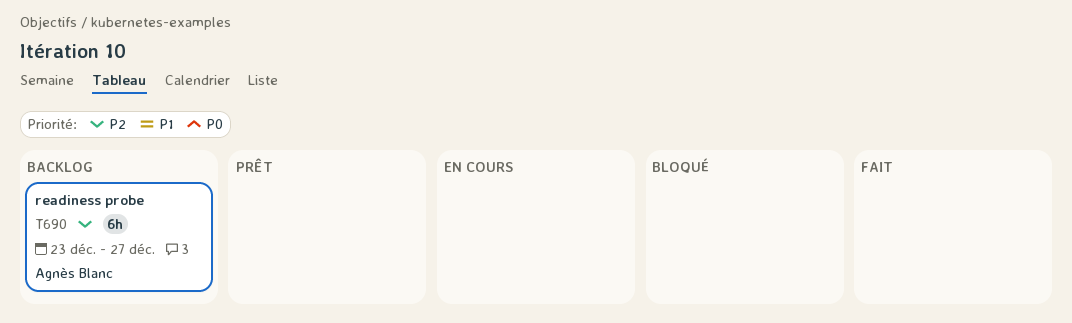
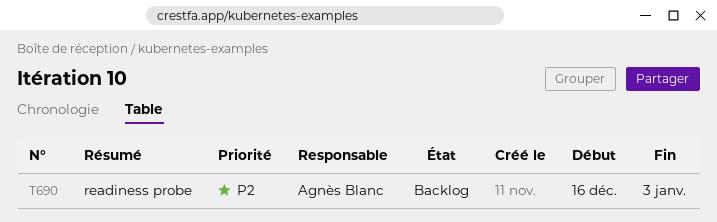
T690, start: Dec 23 -> Dec 16
T690, due: Dec 27 -> Jan 3

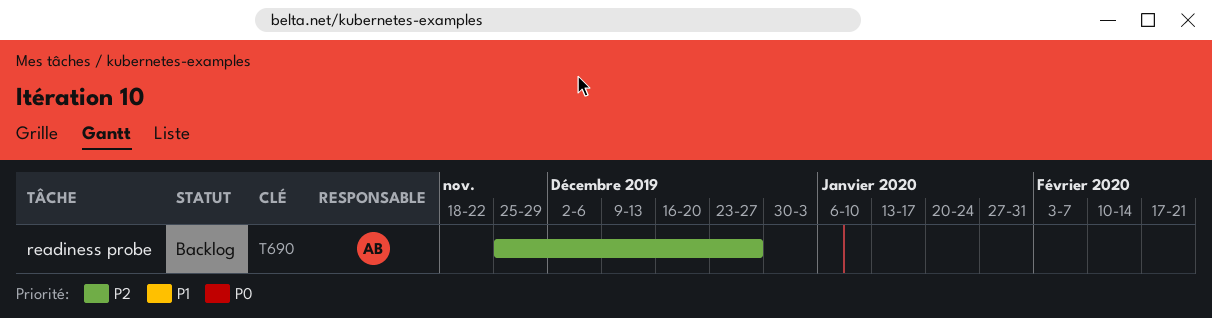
T690, start: Dec 16 -> Nov 25
T690, due: Jan 3 -> Dec 27

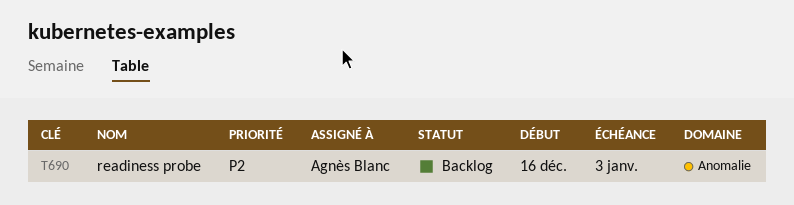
T690, start: Nov 25 -> Dec 16
T690, due: Dec 27 -> Jan 3

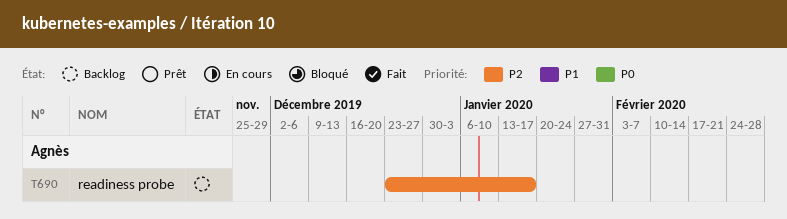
T690, start: Dec 16 -> Dec 23
T690, due: Jan 3 -> Jan 17

